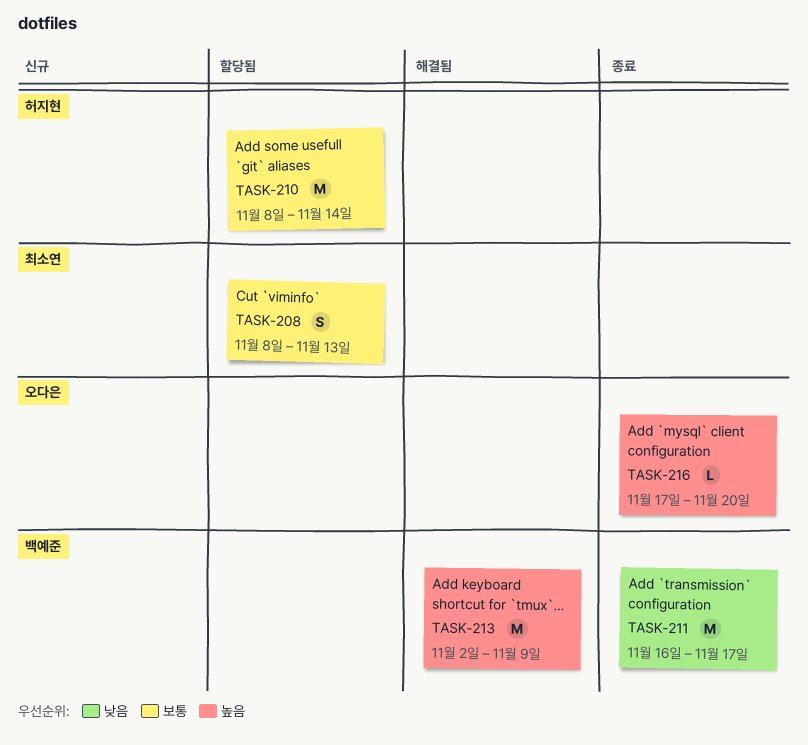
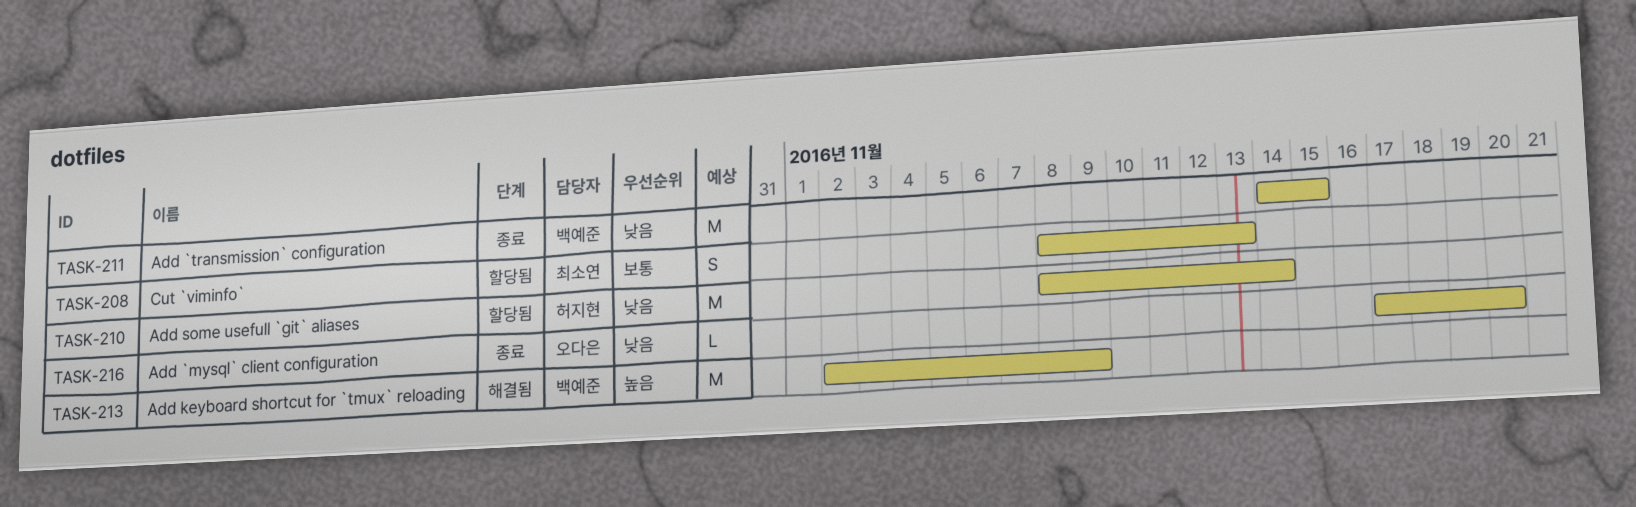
TASK-210, priority: 보통 -> 낮음
TASK-211, start: Nov 16 -> Nov 14
TASK-211, due: Nov 17 -> Nov 15
TASK-216, priority: 높음 -> 낮음

